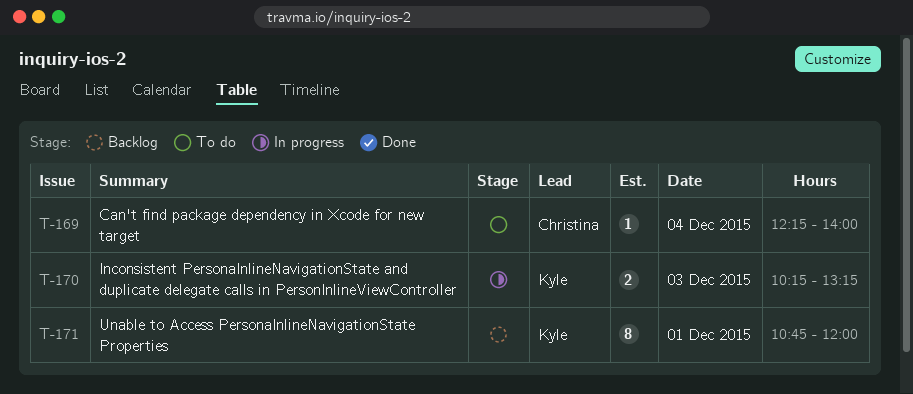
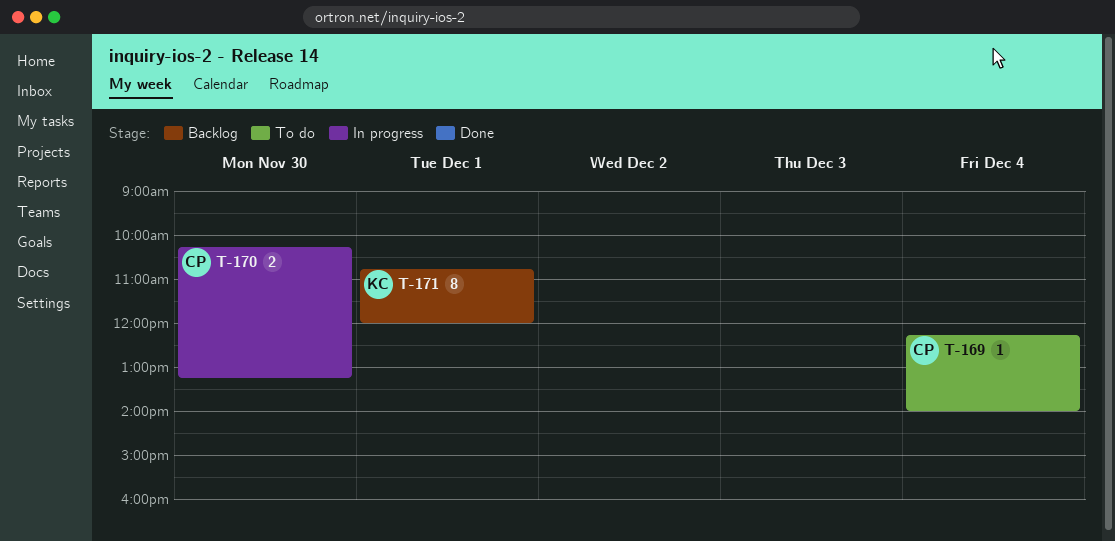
T-170, owner: Kyle -> Christina
T-170, day: Dec 3 -> Nov 30

